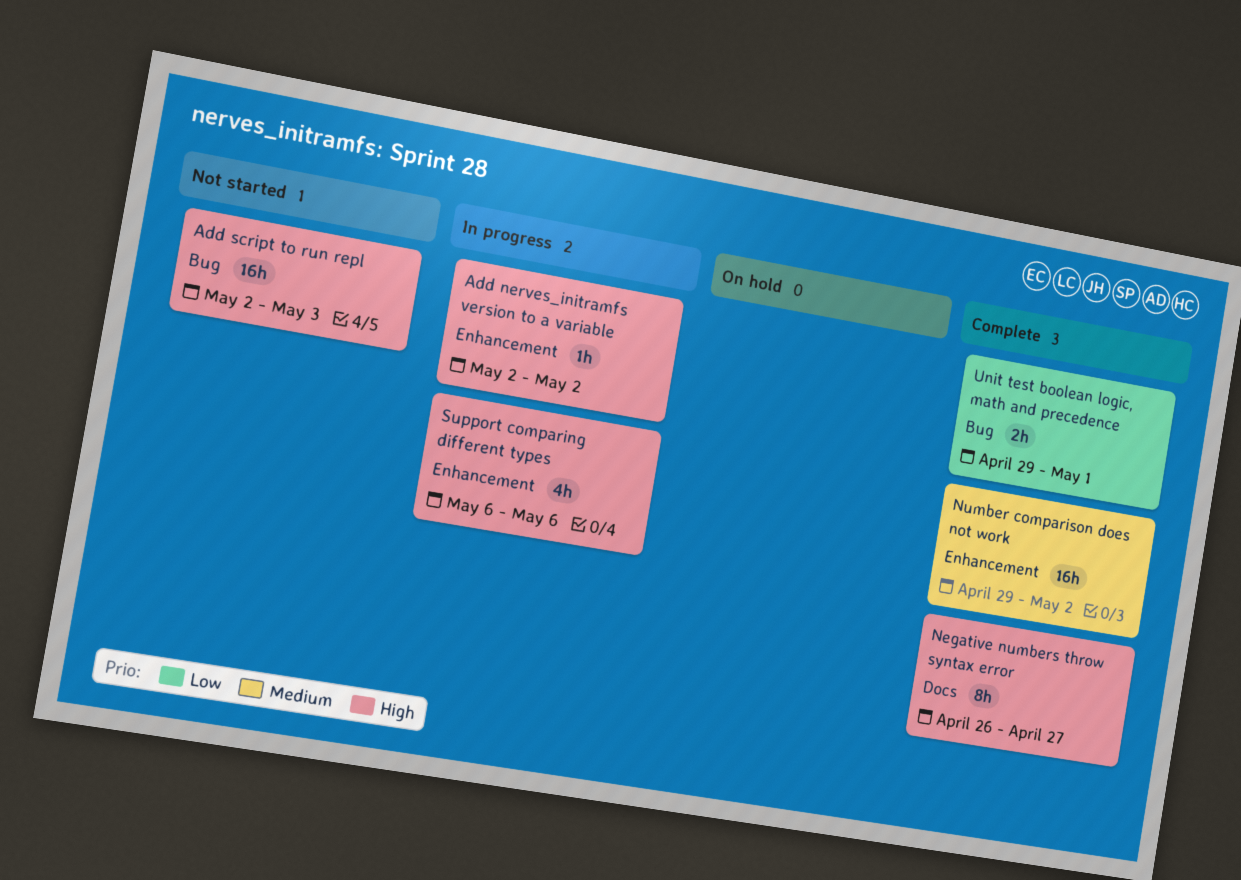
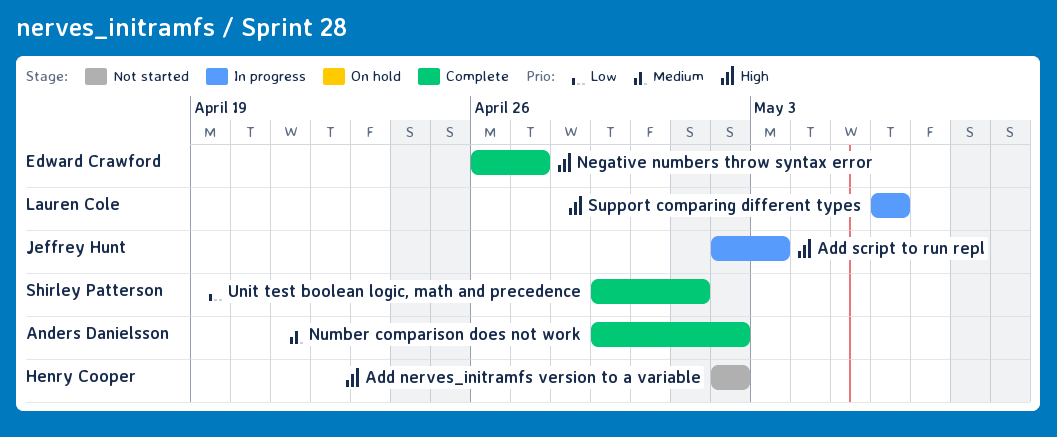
Add nerves_initramfs version to a variable, status: In progress -> Not started
Add script to run repl, status: Not started -> In progress

